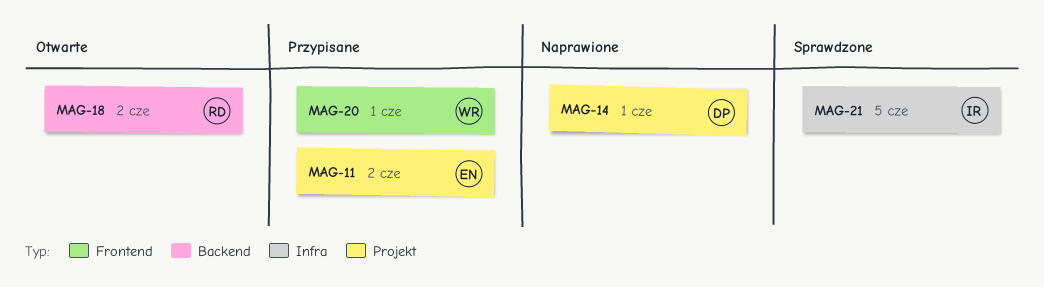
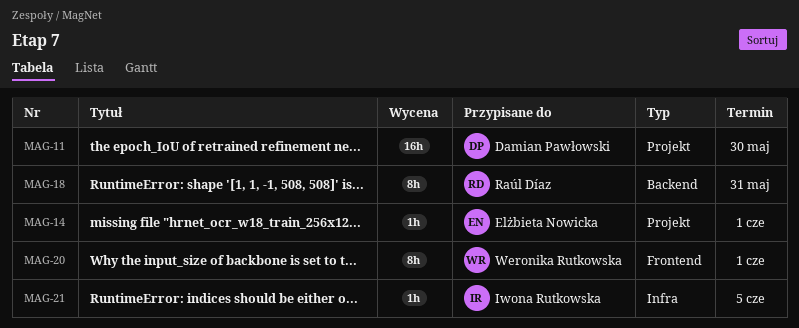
MAG-11, owner: Elżbieta Nowicka -> Damian Pawłowski
MAG-11, due: Jun 2 -> May 30
MAG-14, owner: Damian Pawłowski -> Elżbieta Nowicka
MAG-18, due: Jun 2 -> May 31

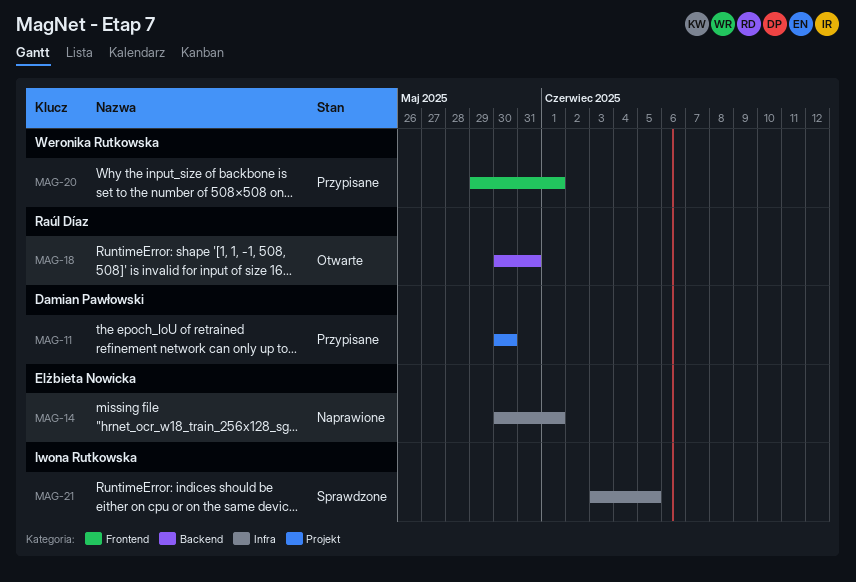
MAG-14, label: Projekt -> Infra

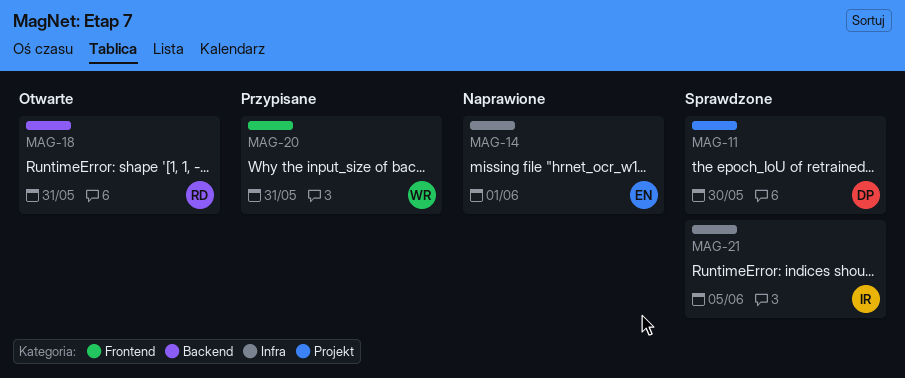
MAG-11, status: Przypisane -> Sprawdzone
MAG-20, due: Jun 1 -> May 31

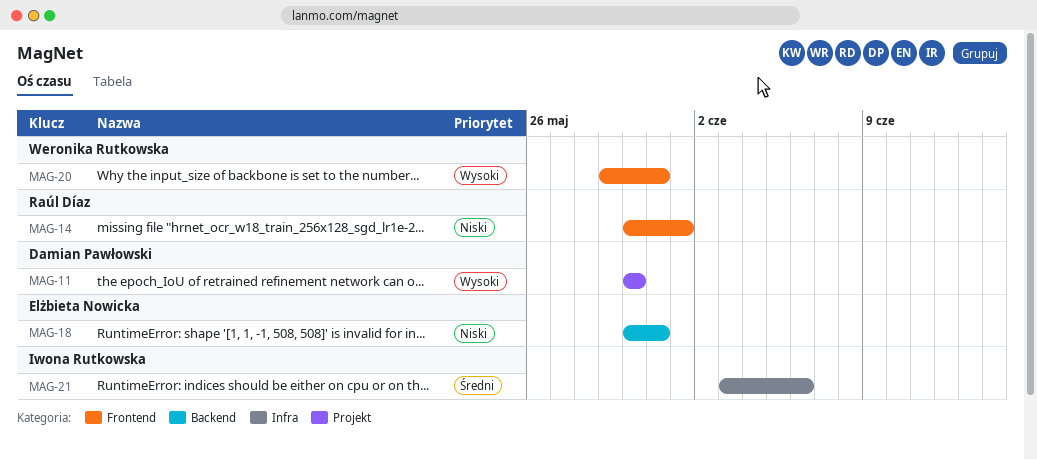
MAG-14, owner: Elżbieta Nowicka -> Raúl Díaz
MAG-14, label: Infra -> Frontend
MAG-18, owner: Raúl Díaz -> Elżbieta Nowicka
MAG-21, due: Jun 5 -> Jun 6

